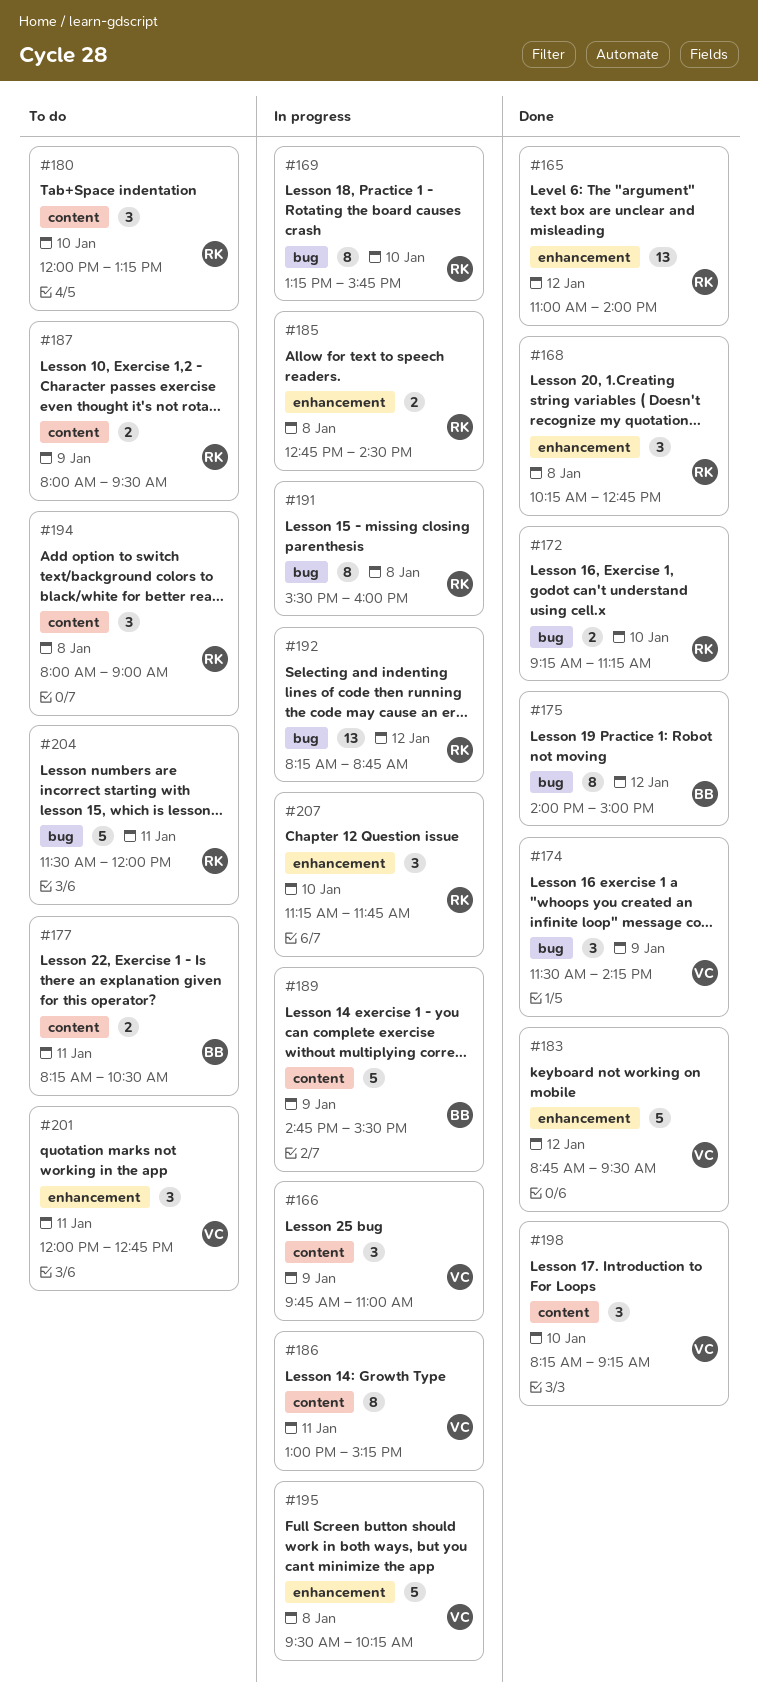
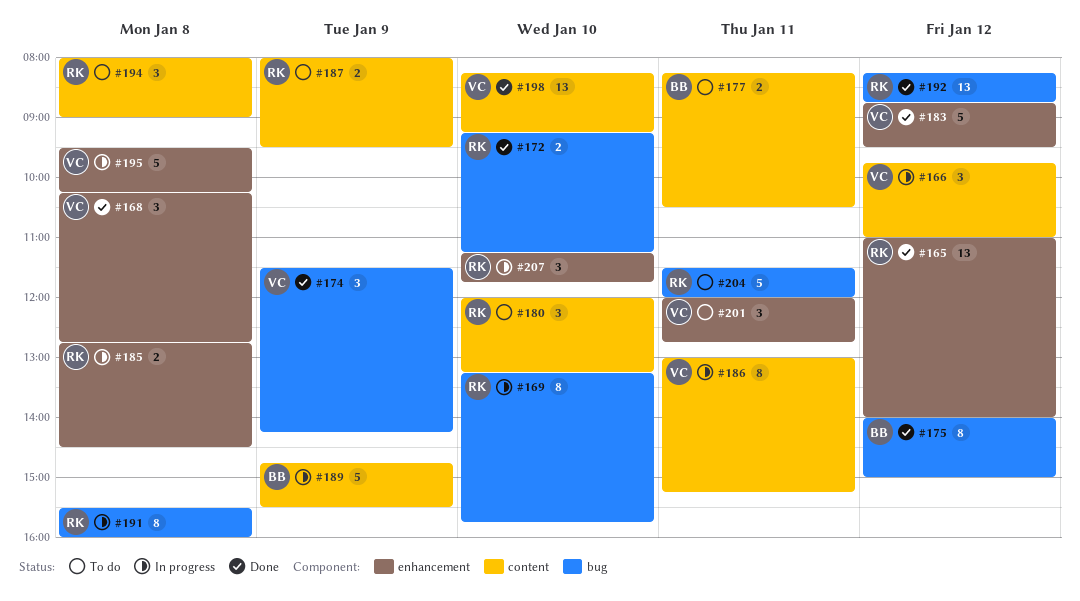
#166, day: Jan 9 -> Jan 12
#168, owner: RK -> VC
#192, status: In progress -> Done
#198, estimate: 3 -> 13

